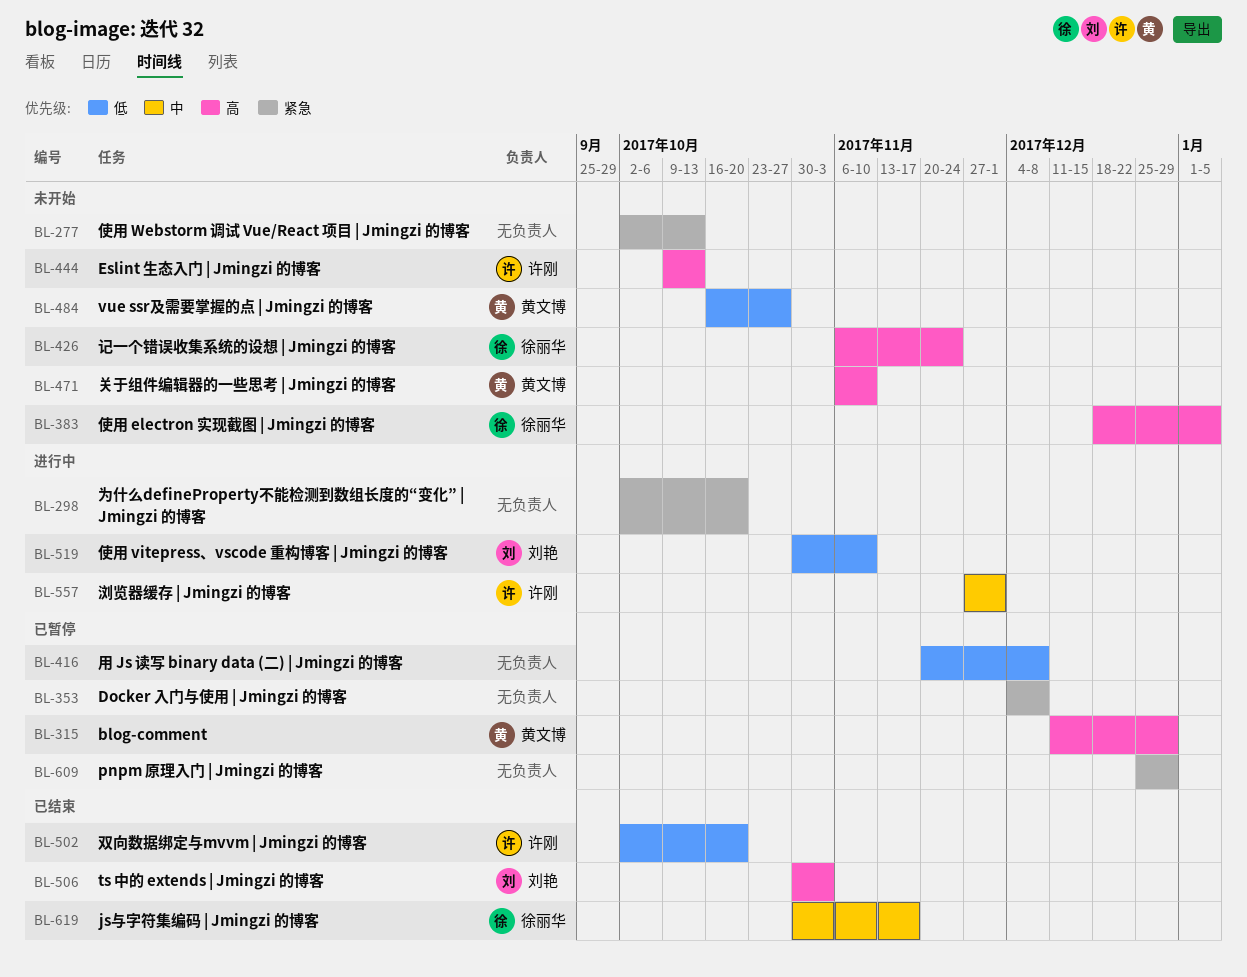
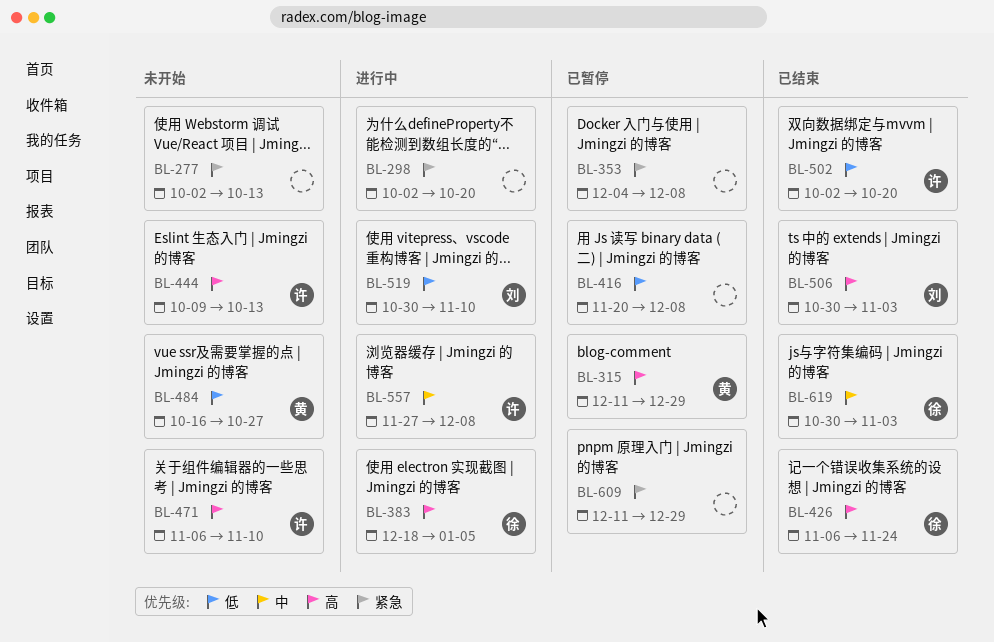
BL-383, status: 未开始 -> 进行中
BL-426, status: 未开始 -> 已结束
BL-471, owner: 黄文博 -> 许刚
BL-557, due: Dec 1 -> Dec 8
BL-609, start: Dec 25 -> Dec 11
BL-619, due: Nov 17 -> Nov 3

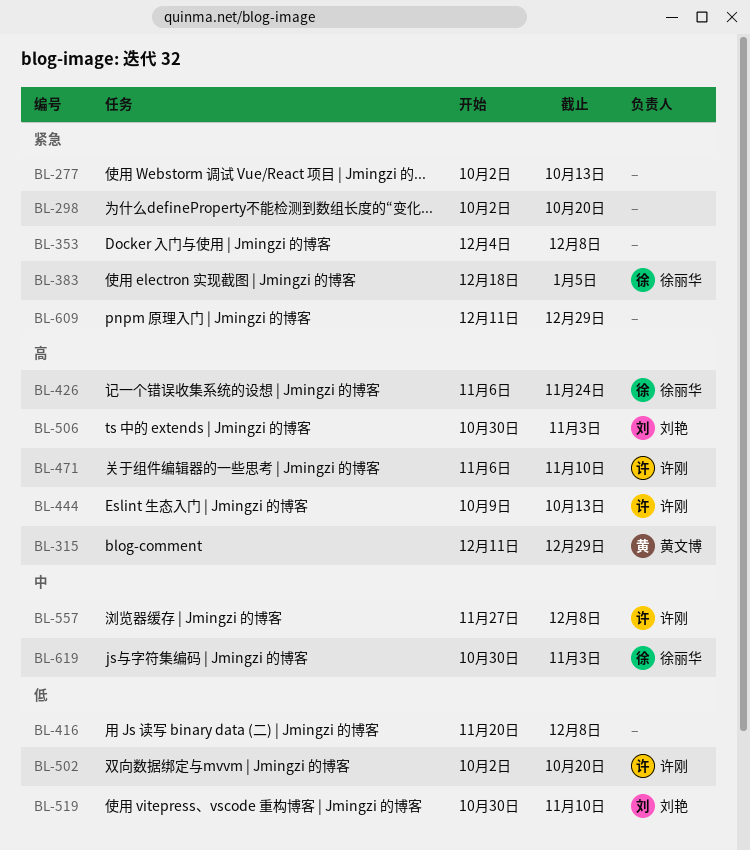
BL-383, priority: 高 -> 紧急
BL-484: present -> none

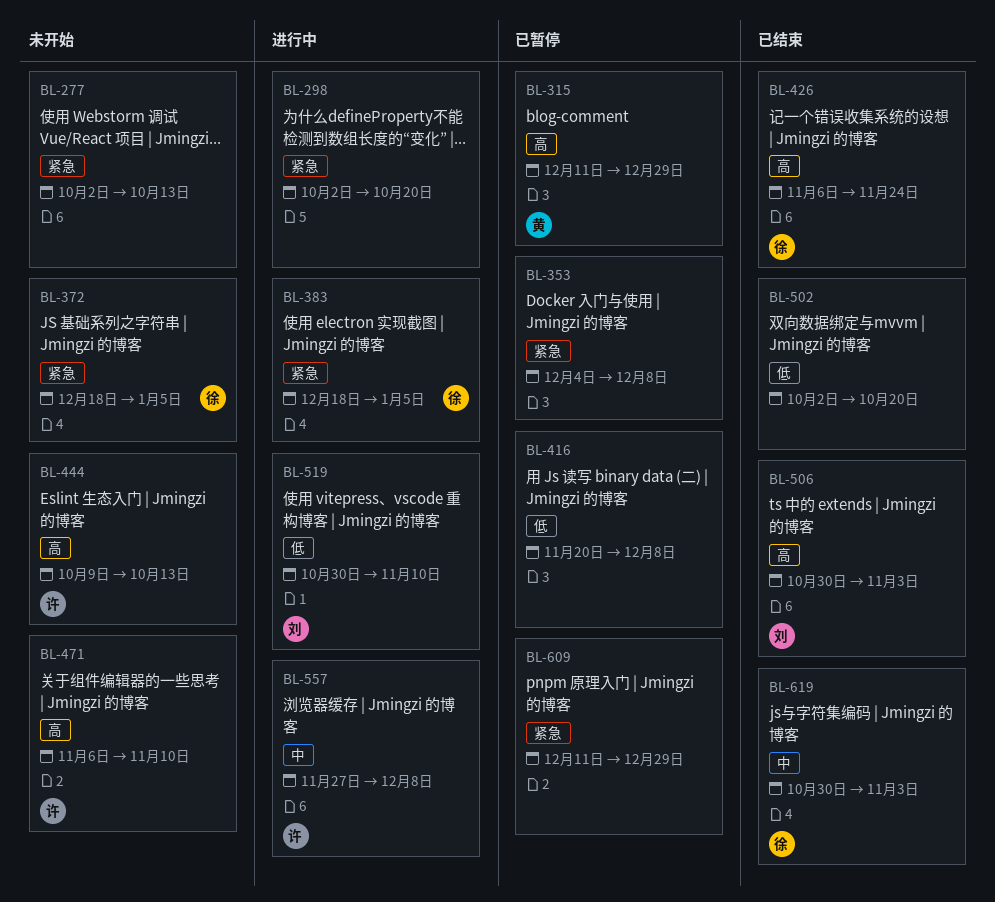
BL-372: none -> present
BL-502, owner: 许刚 -> none

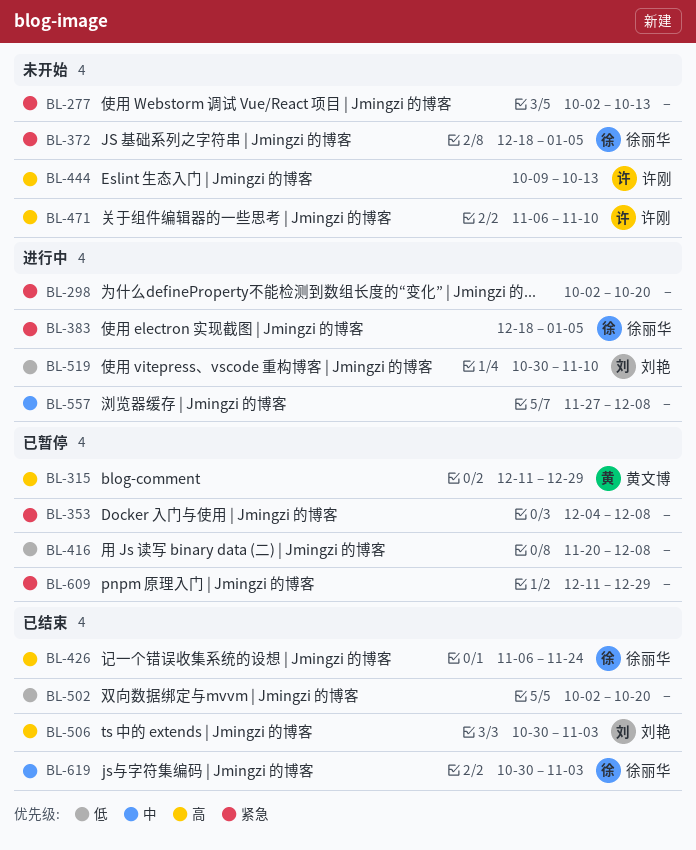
BL-557, owner: 许刚 -> none

